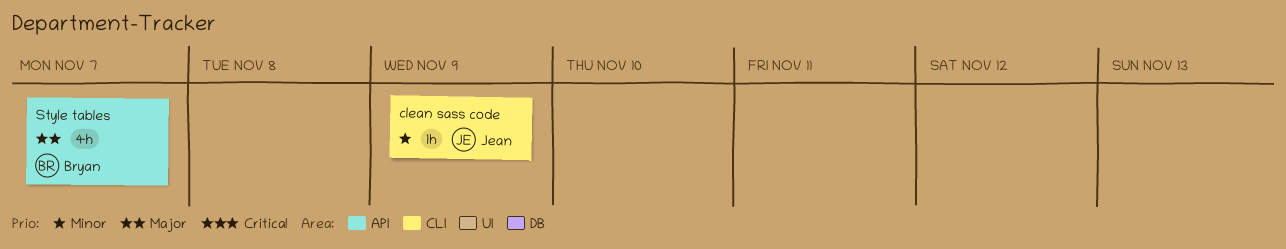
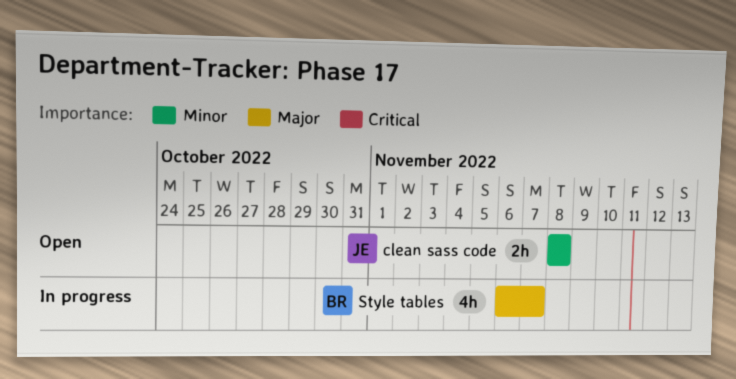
clean sass code, estimate: 1h -> 2h
clean sass code, due: Nov 9 -> Nov 8

